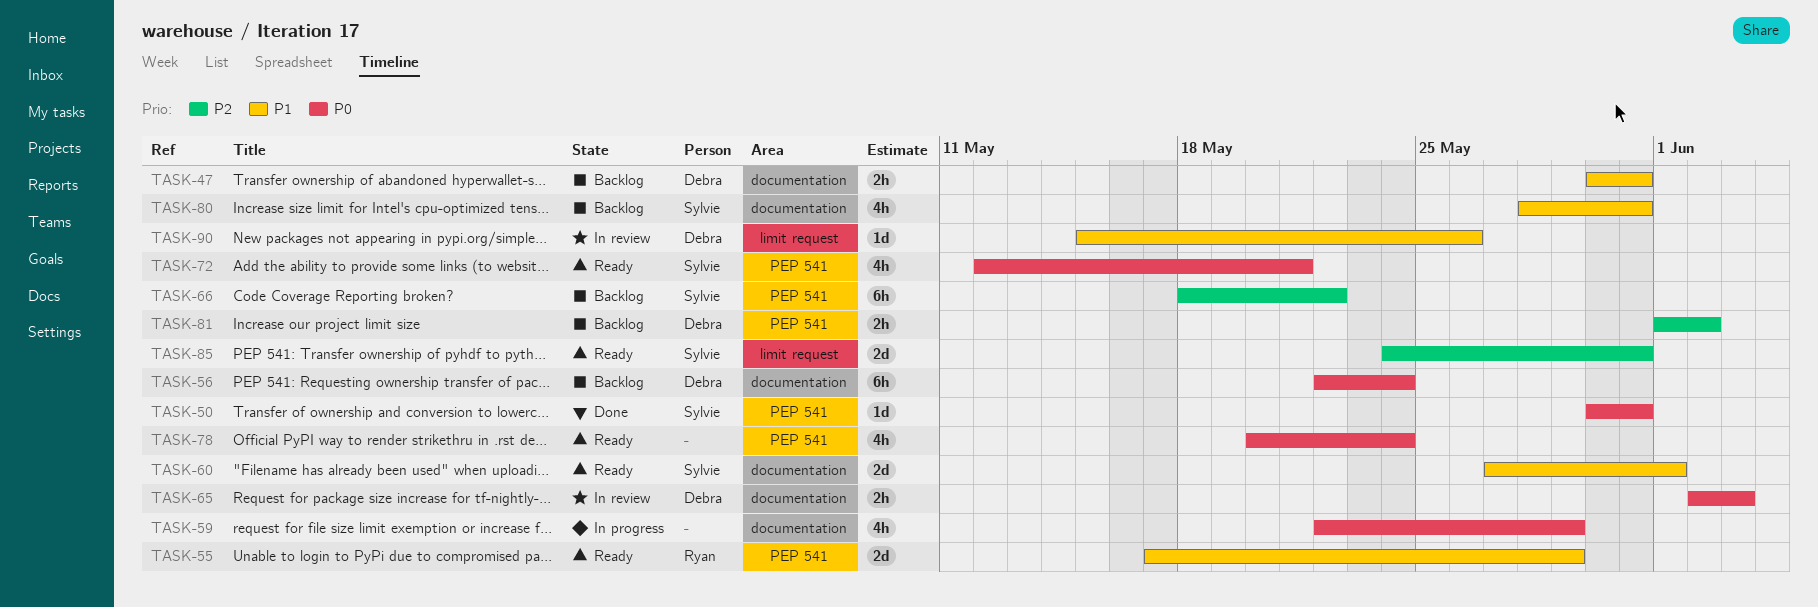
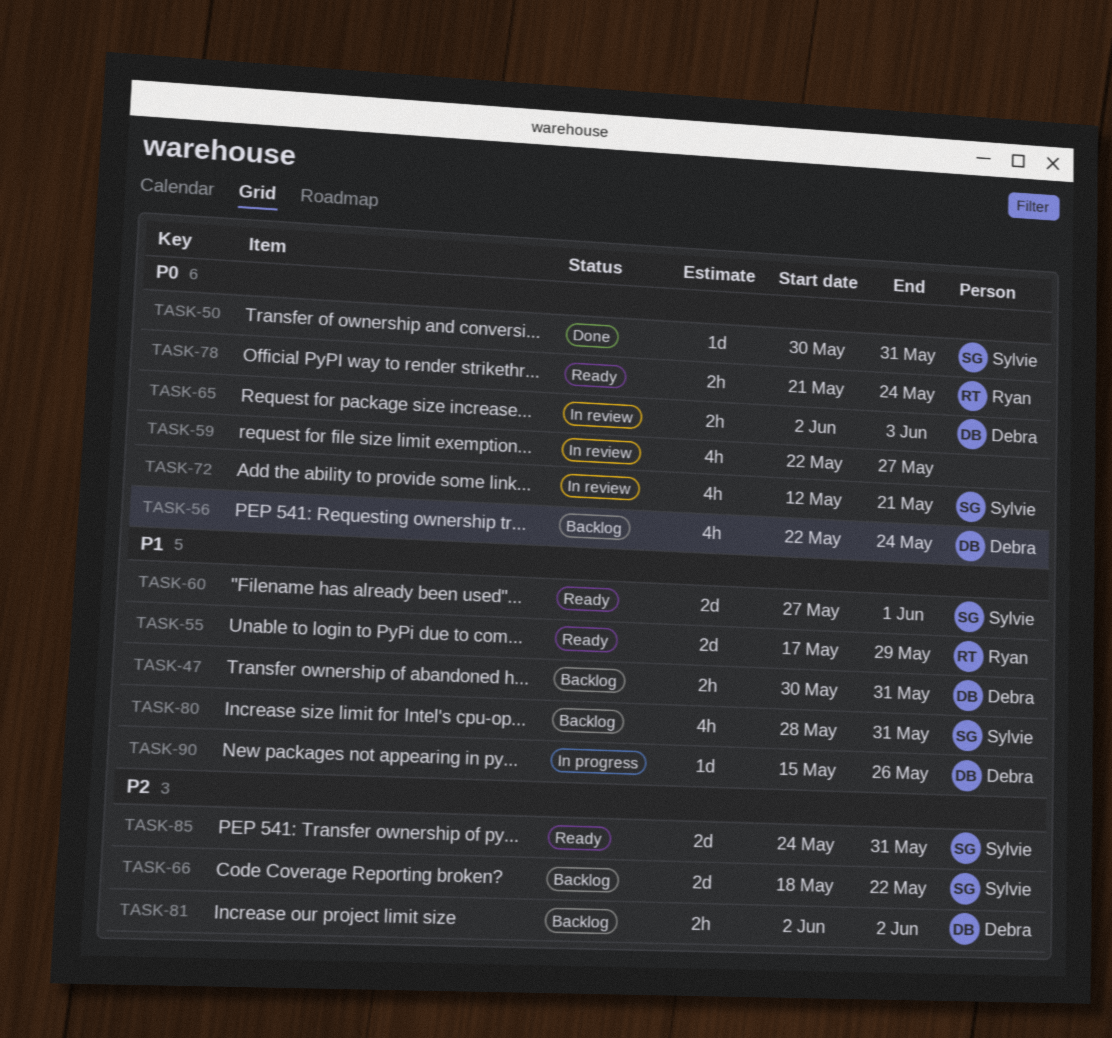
TASK-56, estimate: 6h -> 4h
TASK-59, status: In progress -> In review
TASK-59, due: May 29 -> May 27
TASK-66, estimate: 6h -> 2d
TASK-72, status: Ready -> In review
TASK-78, owner: none -> Ryan
TASK-78, estimate: 4h -> 2h
TASK-78, start: May 20 -> May 21
TASK-81, start: Jun 1 -> Jun 2
TASK-90, status: In review -> In progress

